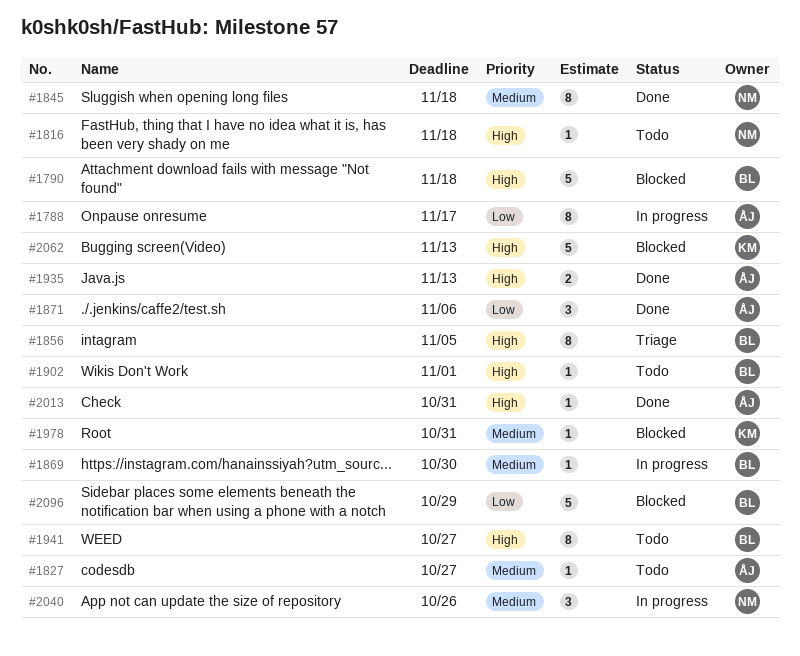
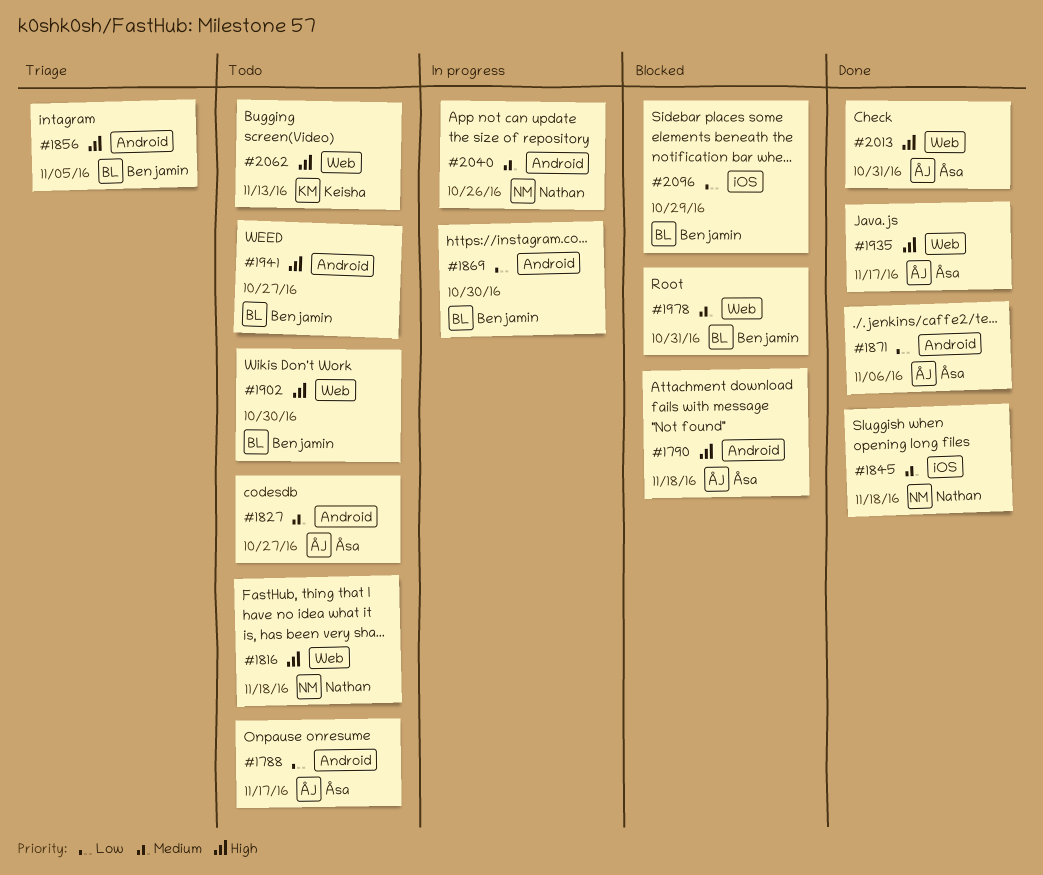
#1788, status: In progress -> Todo
#1790, owner: Benjamin -> Åsa
#1869, priority: Medium -> Low
#1902, due: Nov 1 -> Oct 30
#1935, due: Nov 13 -> Nov 17
#1978, owner: Keisha -> Benjamin
#2062, status: Blocked -> Todo

